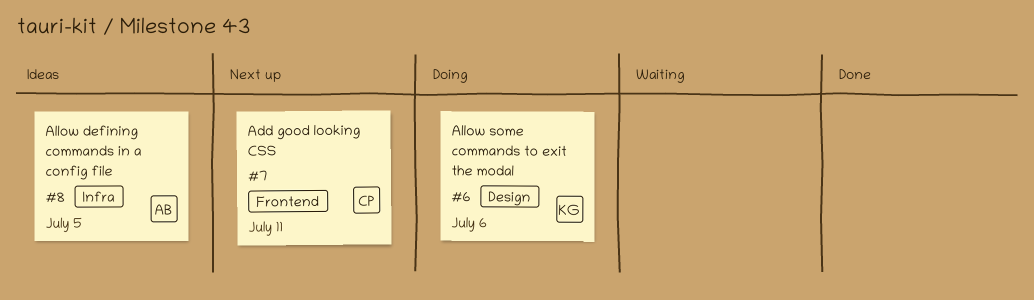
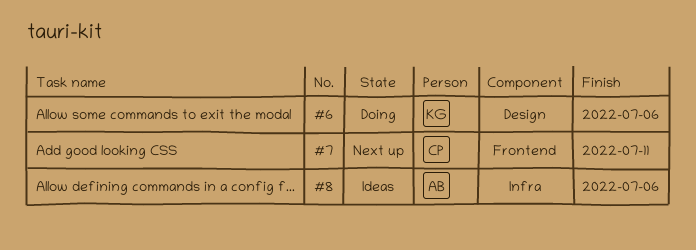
#8, due: Jul 5 -> Jul 6

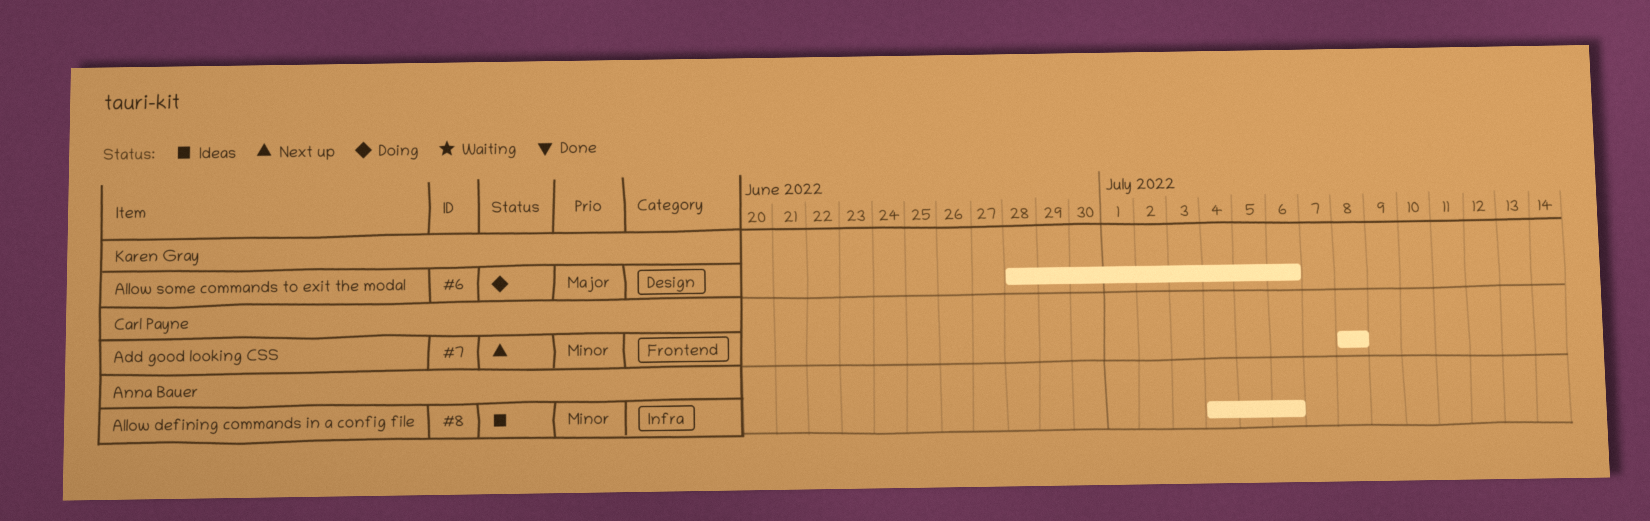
#7, due: Jul 11 -> Jul 8

